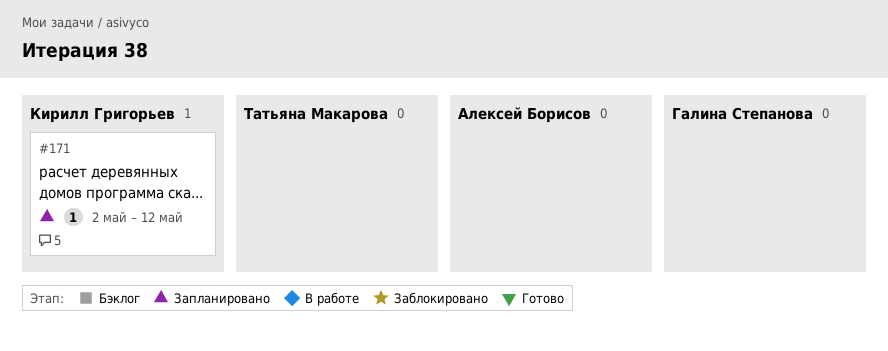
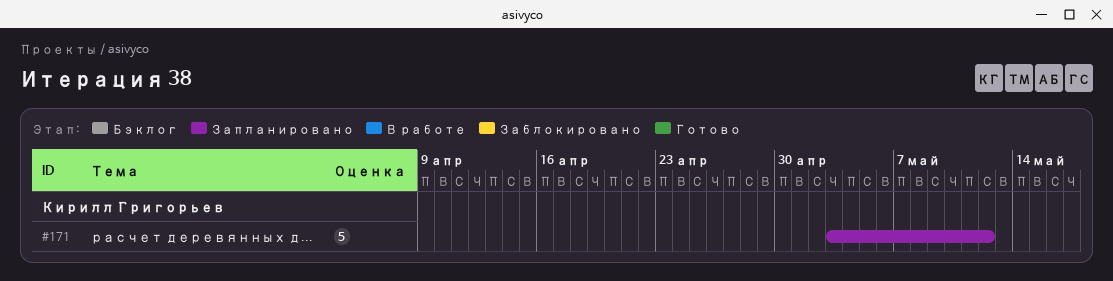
#171, estimate: 1 -> 5
#171, start: May 2 -> May 3

